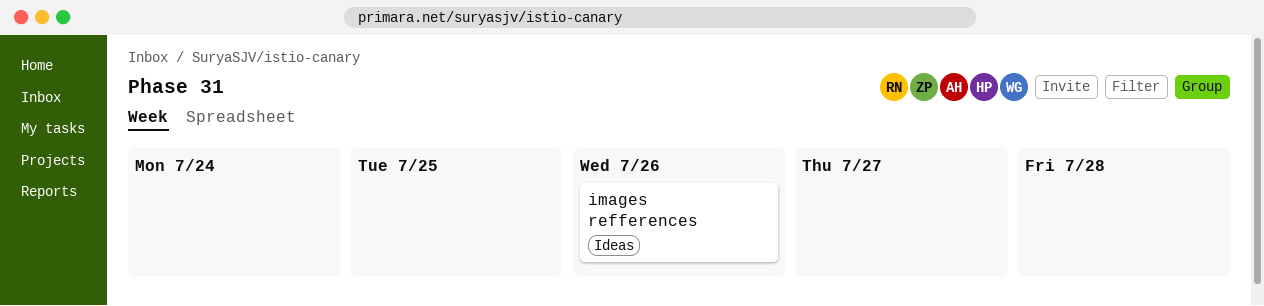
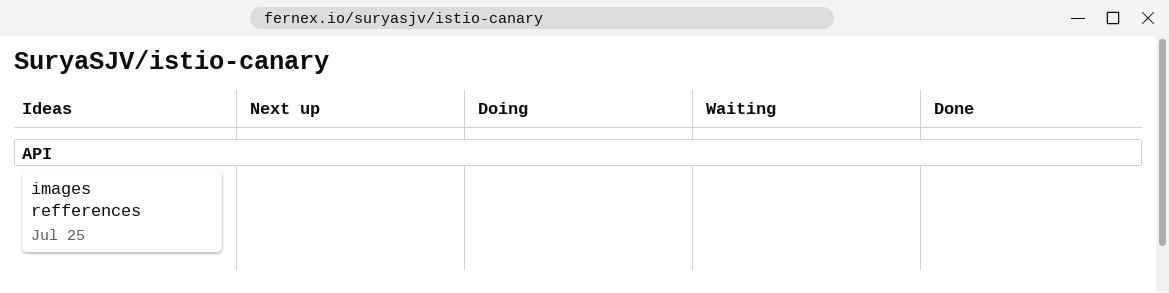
images refferences, due: Jul 26 -> Jul 25

